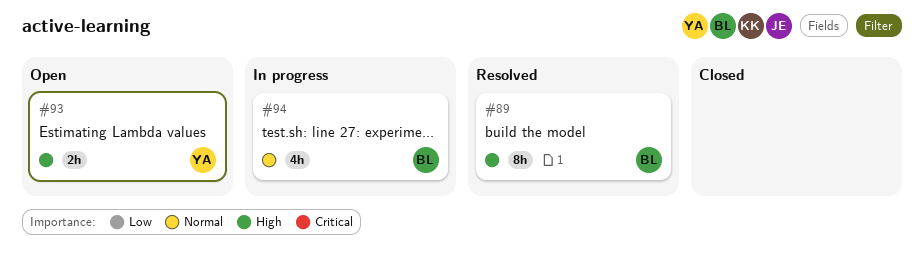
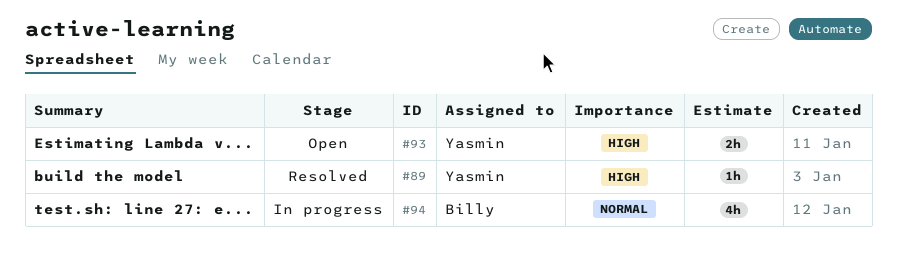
#89, owner: Billy -> Yasmin
#89, estimate: 8h -> 1h

